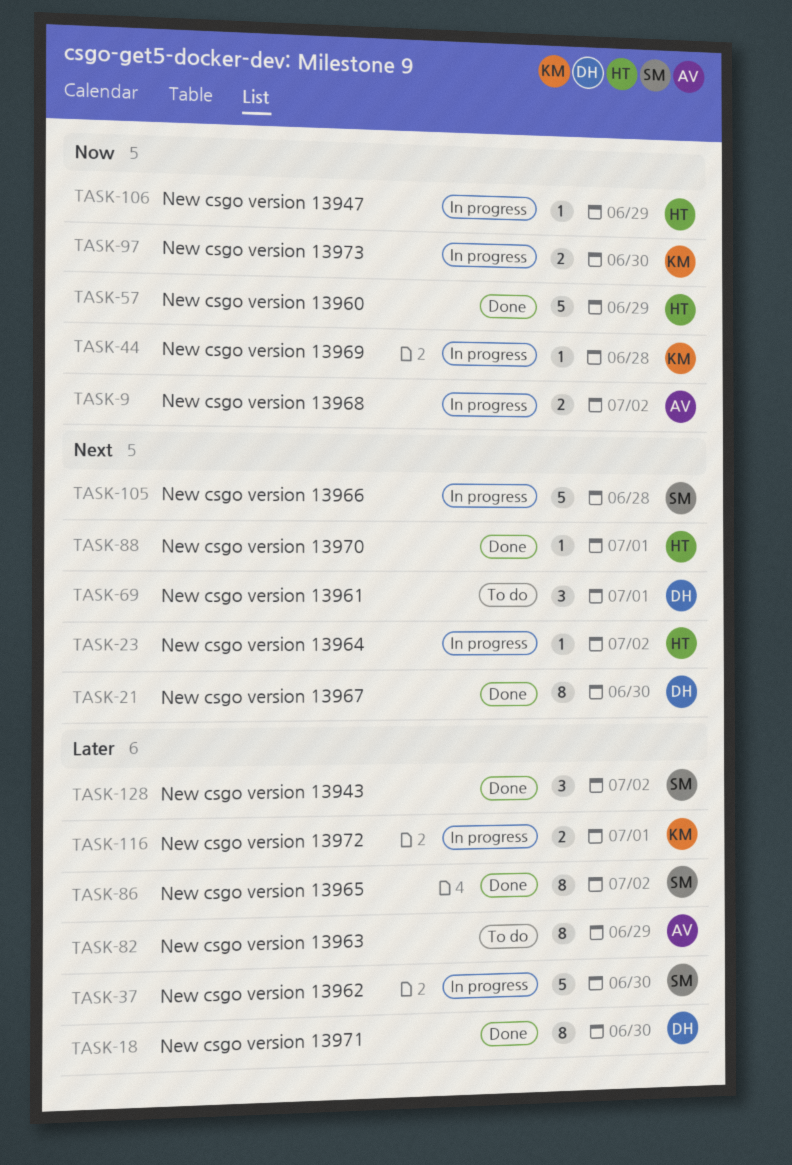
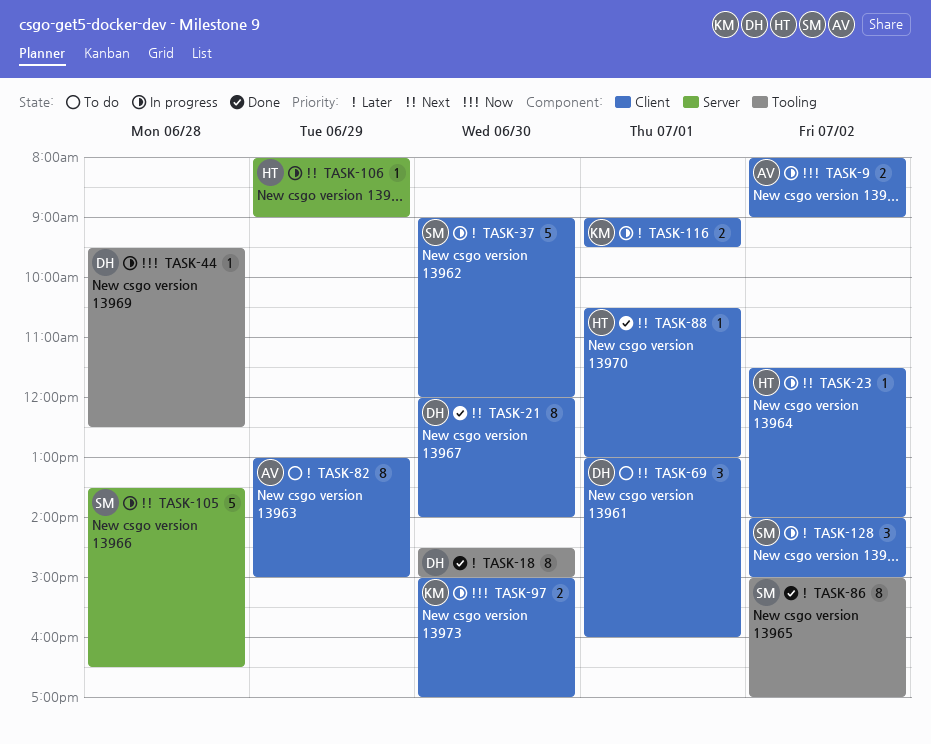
TASK-44, owner: KM -> DH
TASK-57: present -> none
TASK-106, priority: Now -> Next
TASK-128, status: Done -> In progress

